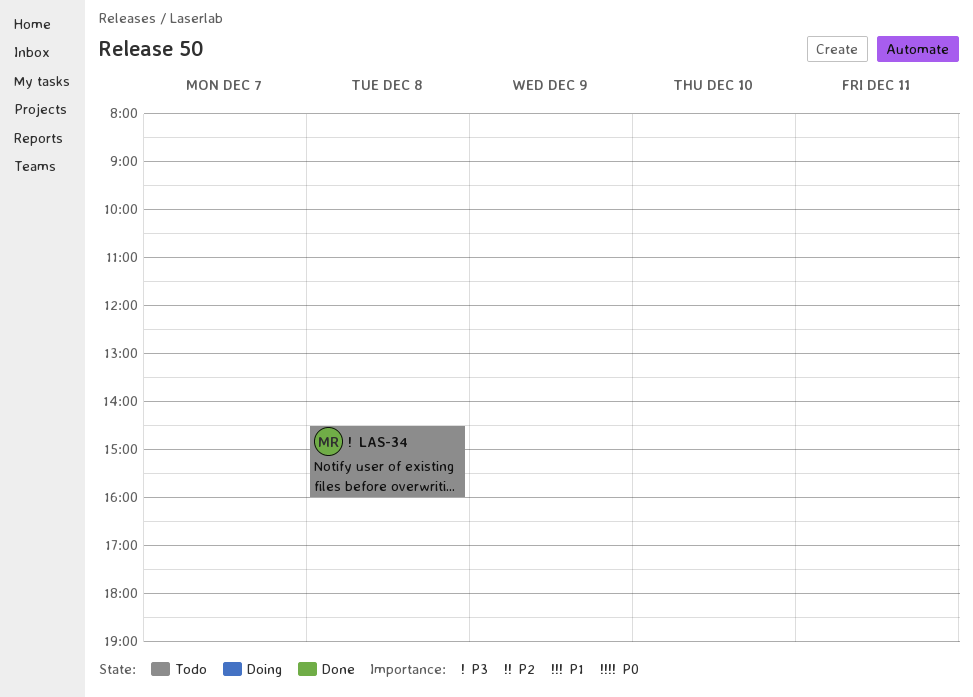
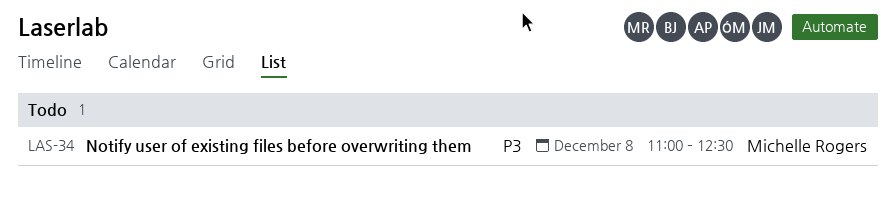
LAS-34, begins: 14:30 -> 11:00
LAS-34, ends: 16:00 -> 12:30

